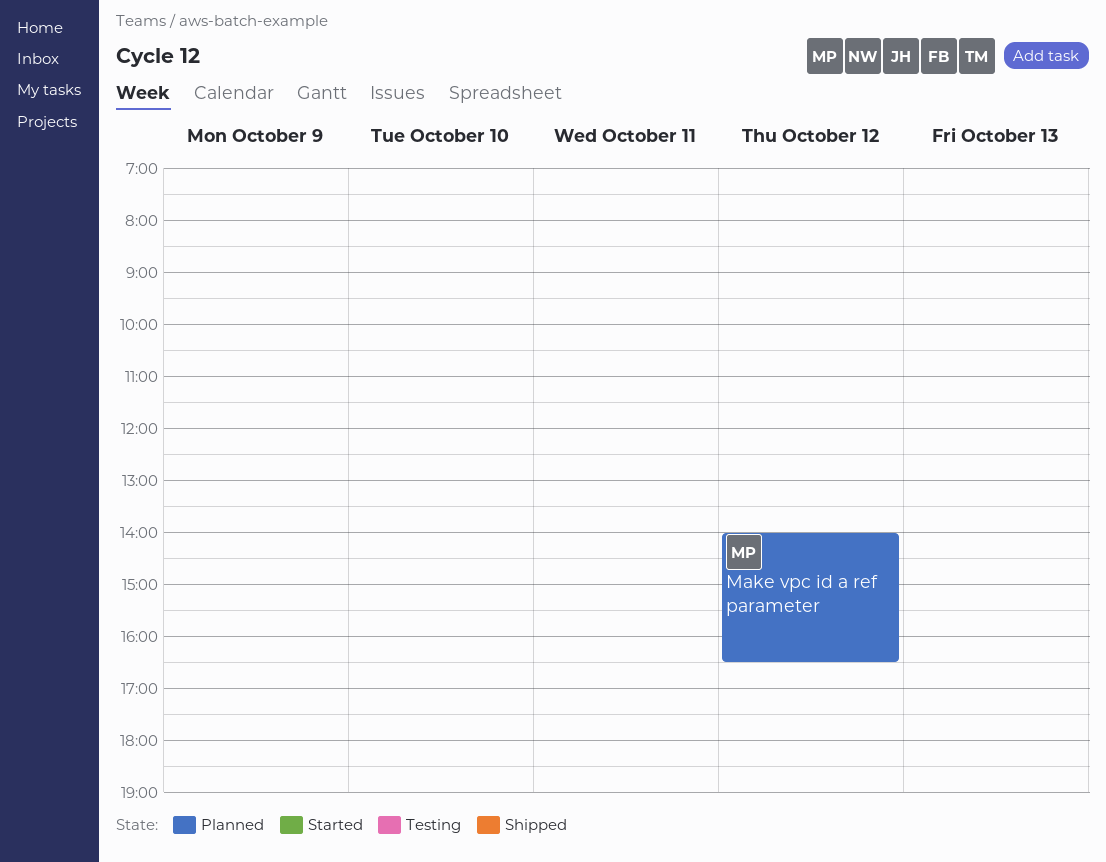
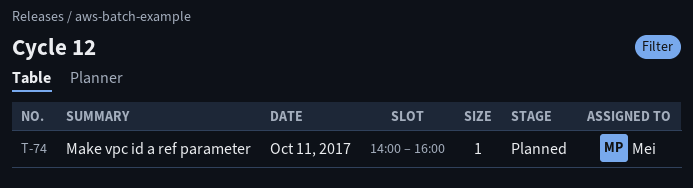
Make vpc id a ref parameter, day: Oct 12 -> Oct 11
Make vpc id a ref parameter, ends: 16:30 -> 16:00

